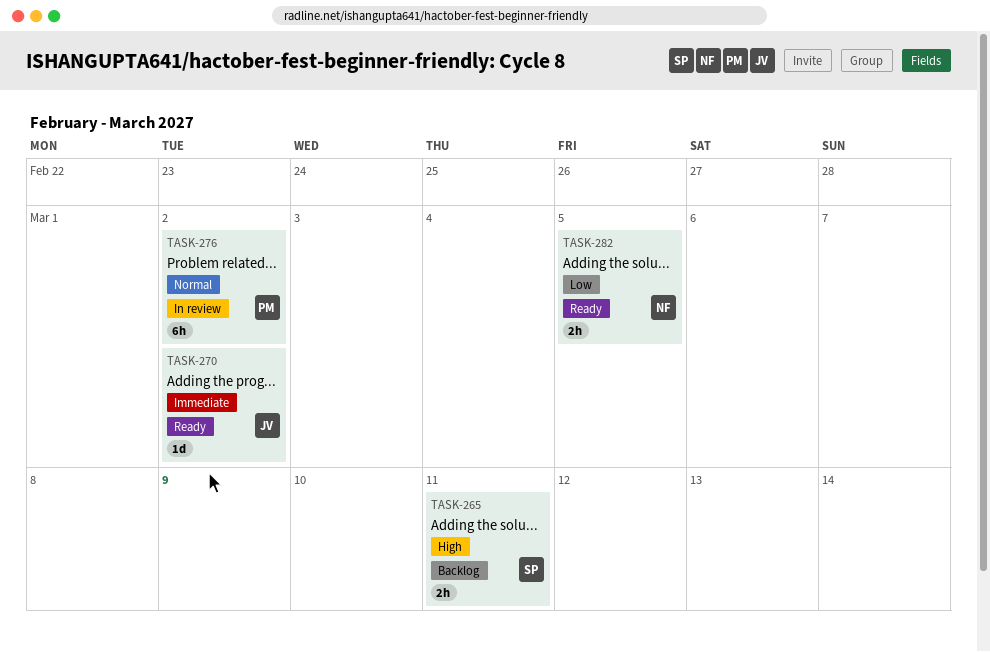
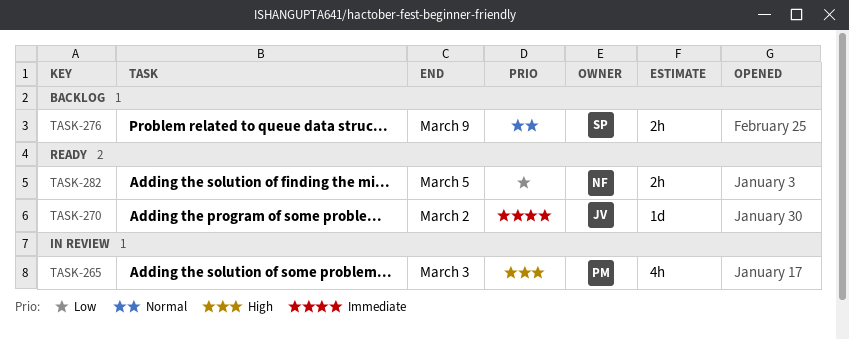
TASK-265, status: Backlog -> In review
TASK-265, owner: SP -> PM
TASK-265, estimate: 2h -> 4h
TASK-265, due: Mar 11 -> Mar 3
TASK-276, status: In review -> Backlog
TASK-276, owner: PM -> SP
TASK-276, estimate: 6h -> 2h
TASK-276, due: Mar 2 -> Mar 9

